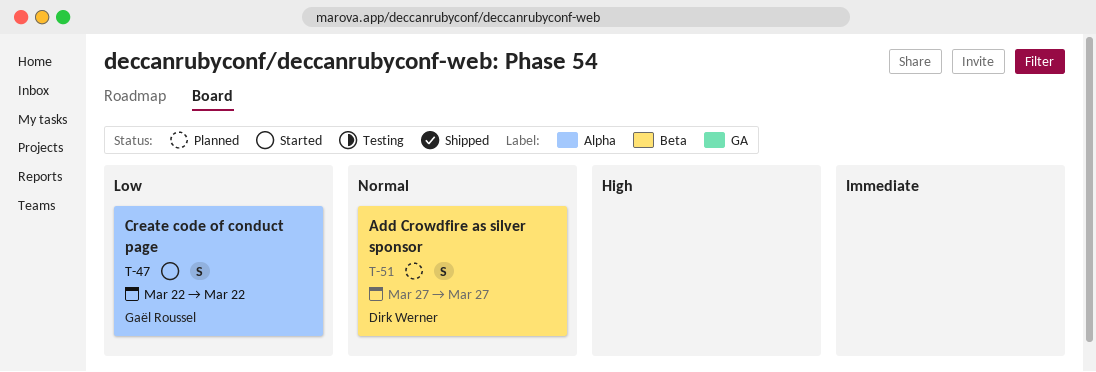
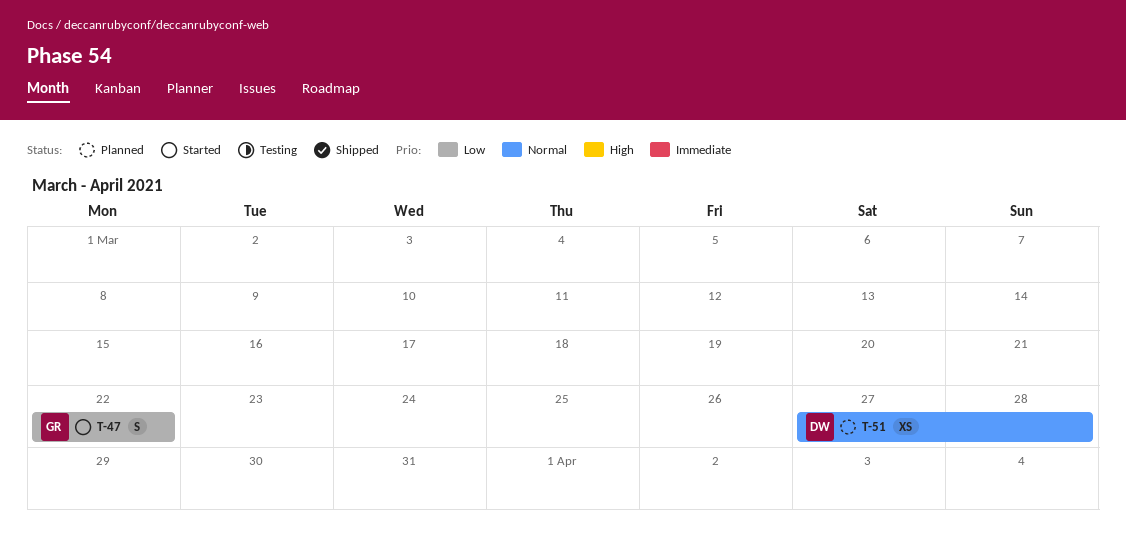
T-51, estimate: S -> XS
T-51, due: Mar 27 -> Mar 28

